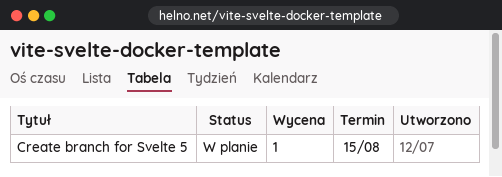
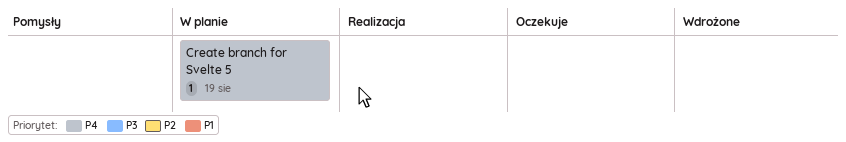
Create branch for Svelte 5, due: Aug 15 -> Aug 19

